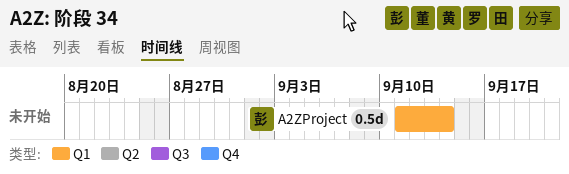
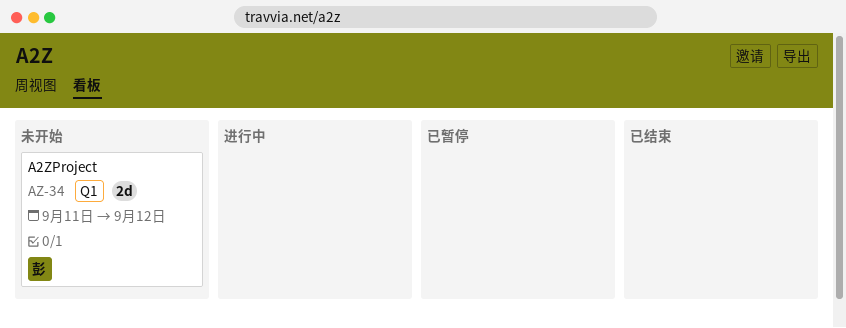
A2ZProject, estimate: 0.5d -> 2d
A2ZProject, due: Sep 14 -> Sep 12

